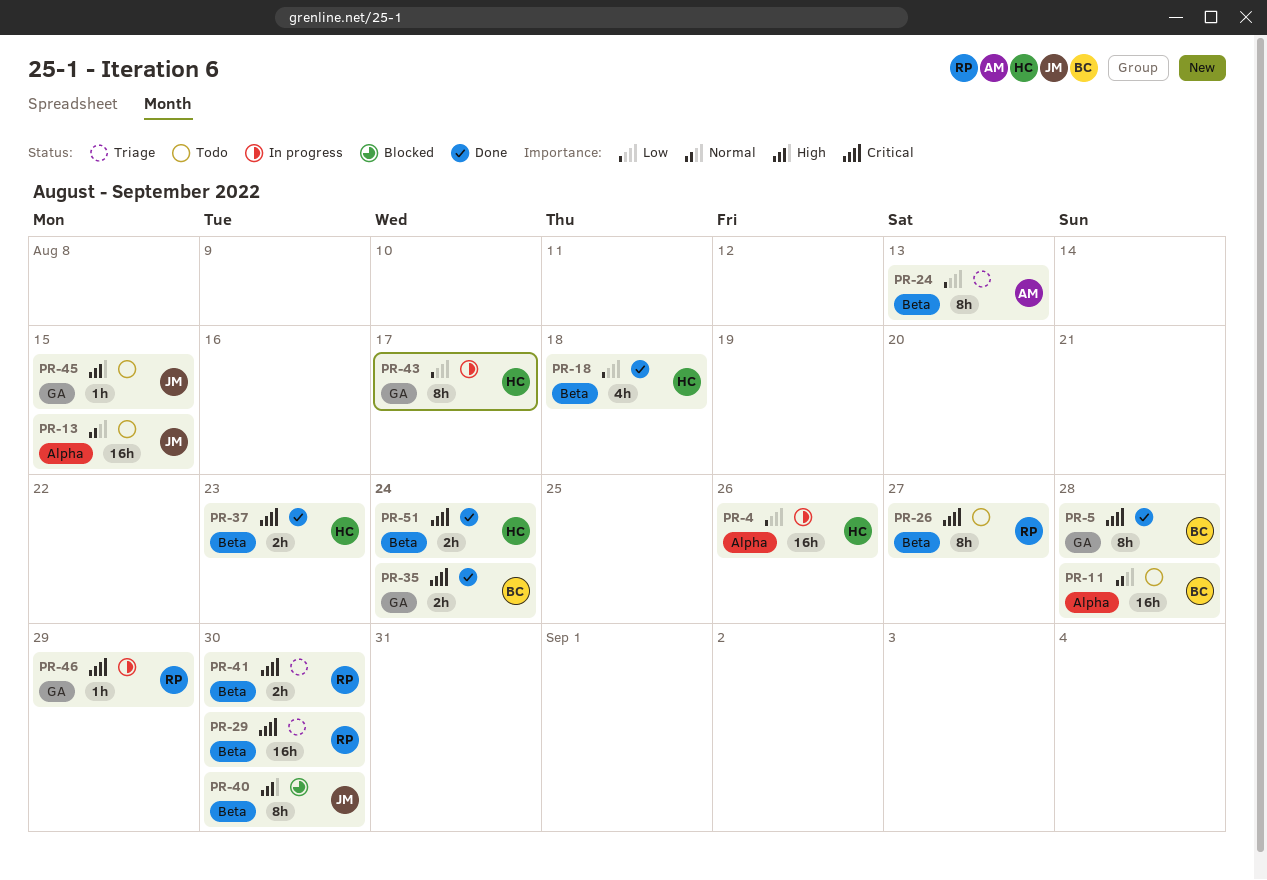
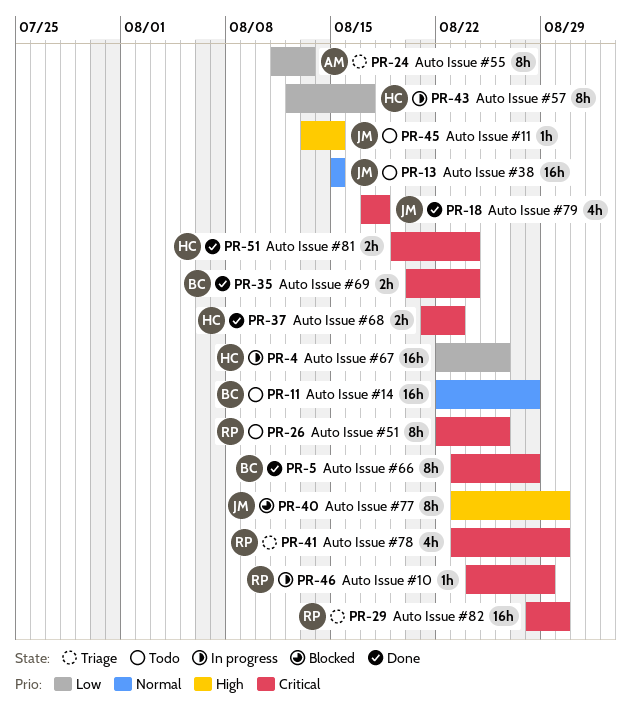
PR-18, owner: HC -> JM
PR-18, priority: Low -> Critical
PR-26, due: Aug 27 -> Aug 26
PR-41, estimate: 2h -> 4h

